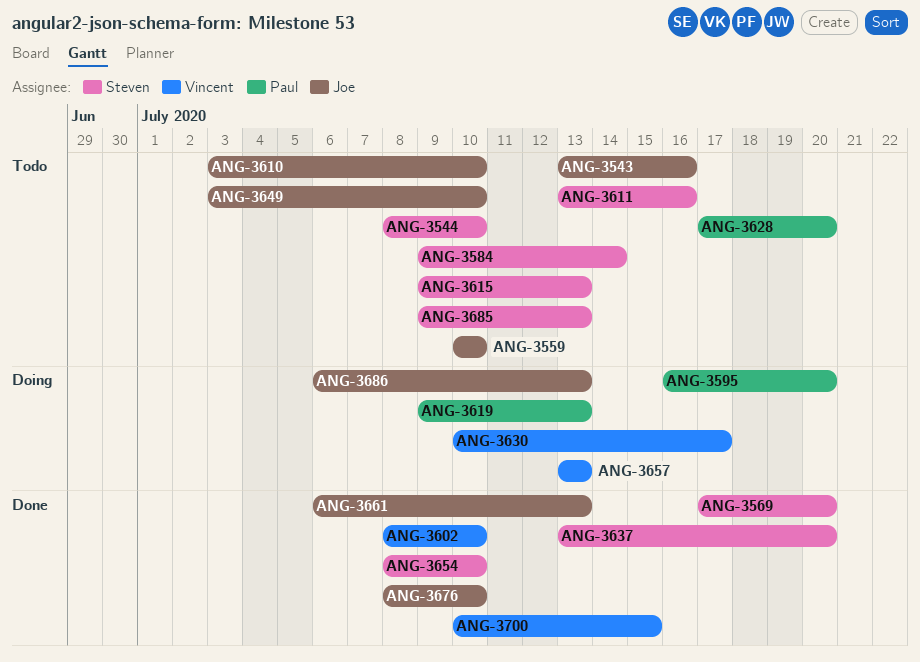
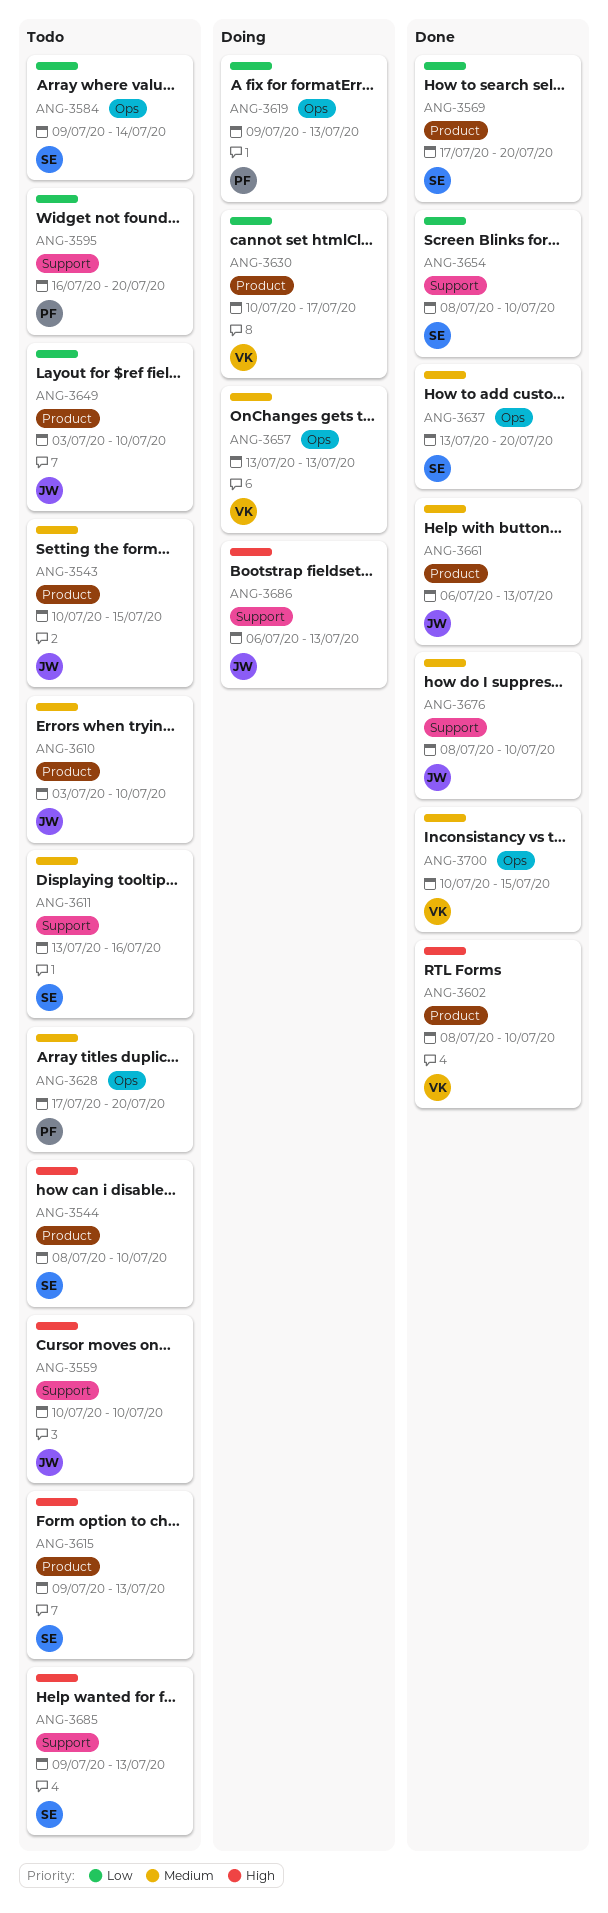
ANG-3543, start: Jul 13 -> Jul 10
ANG-3543, due: Jul 16 -> Jul 15
ANG-3595, status: Doing -> Todo

